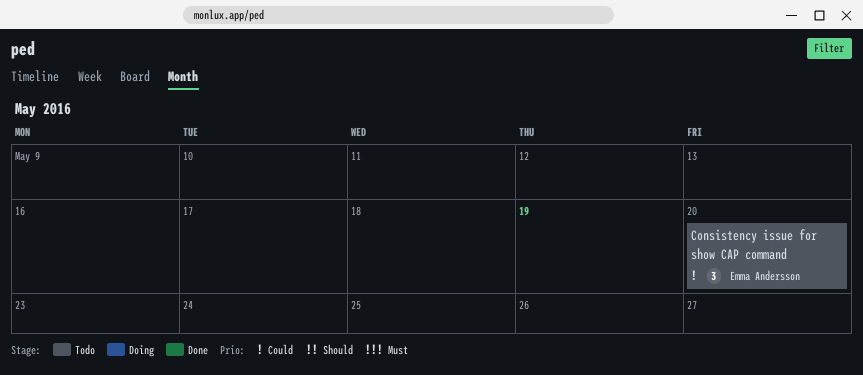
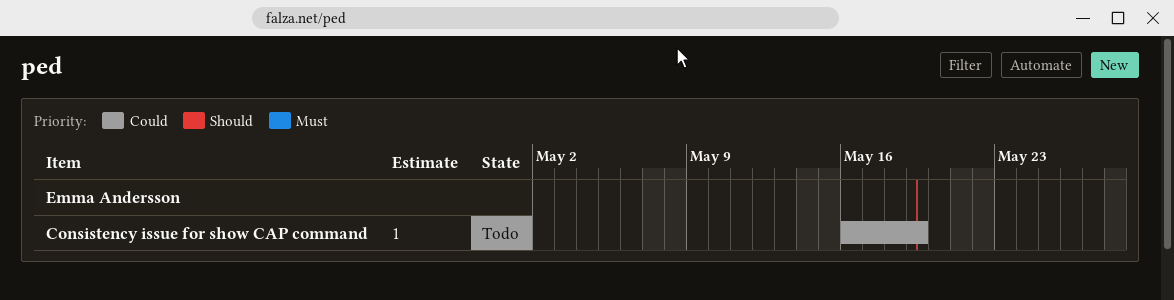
Consistency issue for show CAP command, estimate: 3 -> 1
Consistency issue for show CAP command, due: May 20 -> May 19

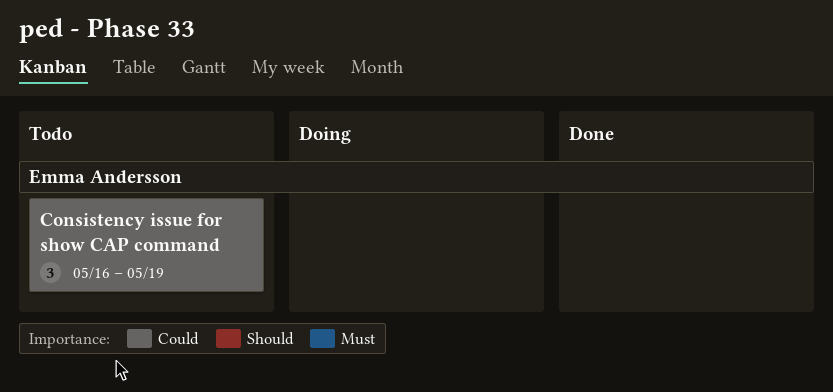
Consistency issue for show CAP command, estimate: 1 -> 3

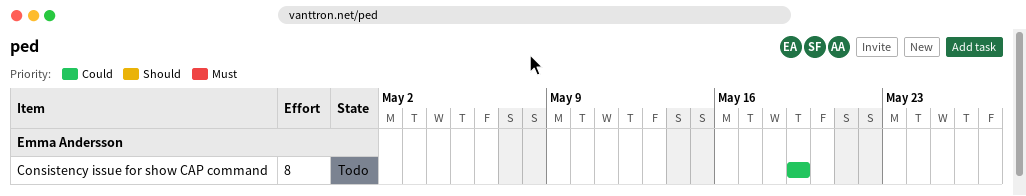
Consistency issue for show CAP command, estimate: 3 -> 8
Consistency issue for show CAP command, start: May 16 -> May 19

